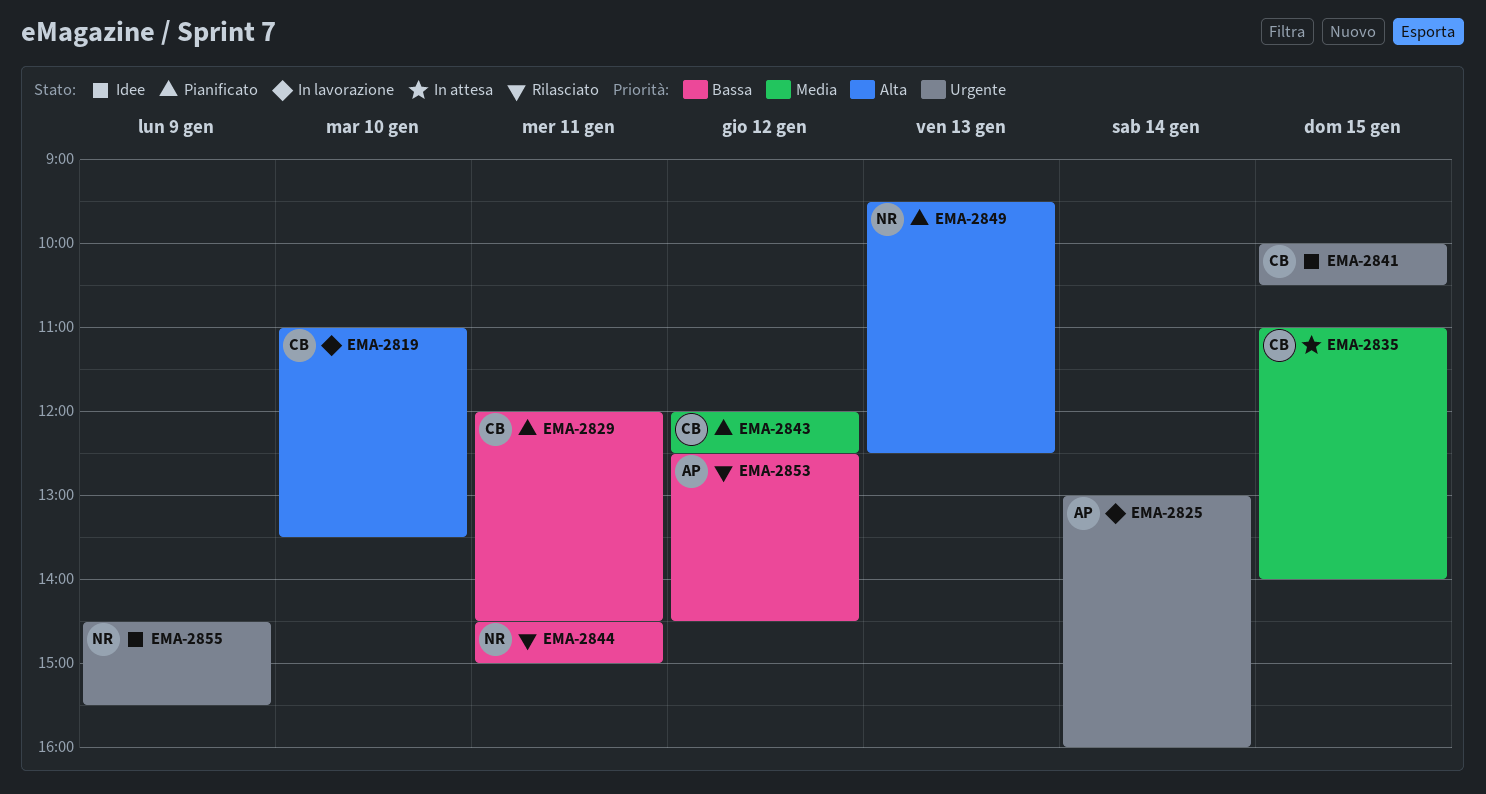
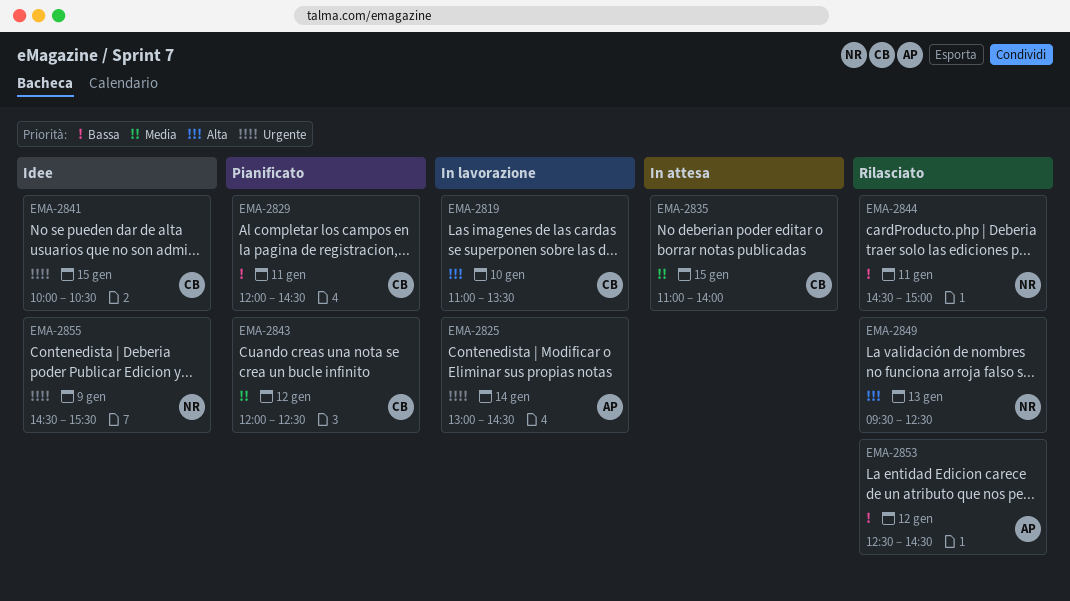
EMA-2825, ends: 16:00 -> 14:30
EMA-2849, status: Pianificato -> Rilasciato

